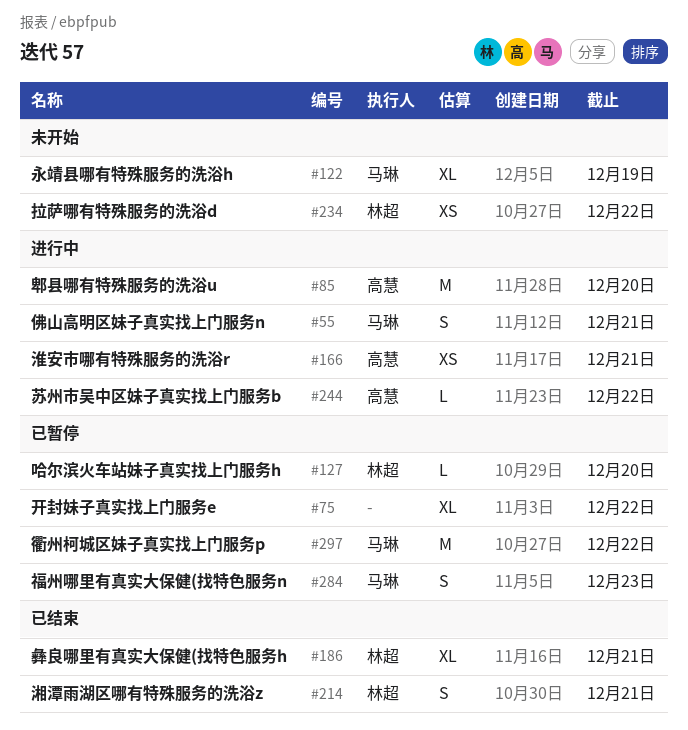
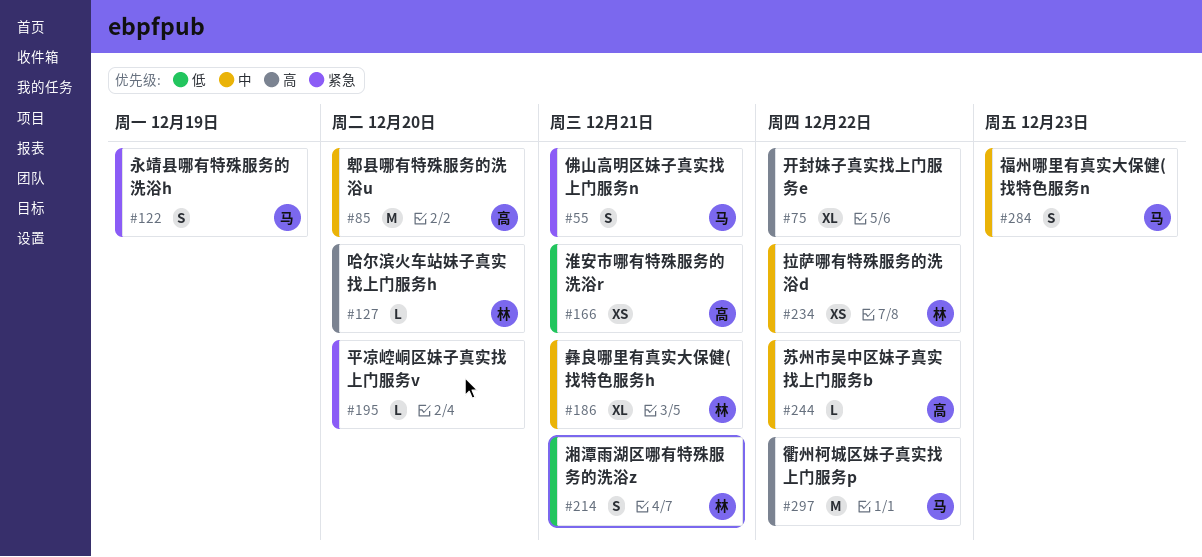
#122, estimate: XL -> S
#195: none -> present

